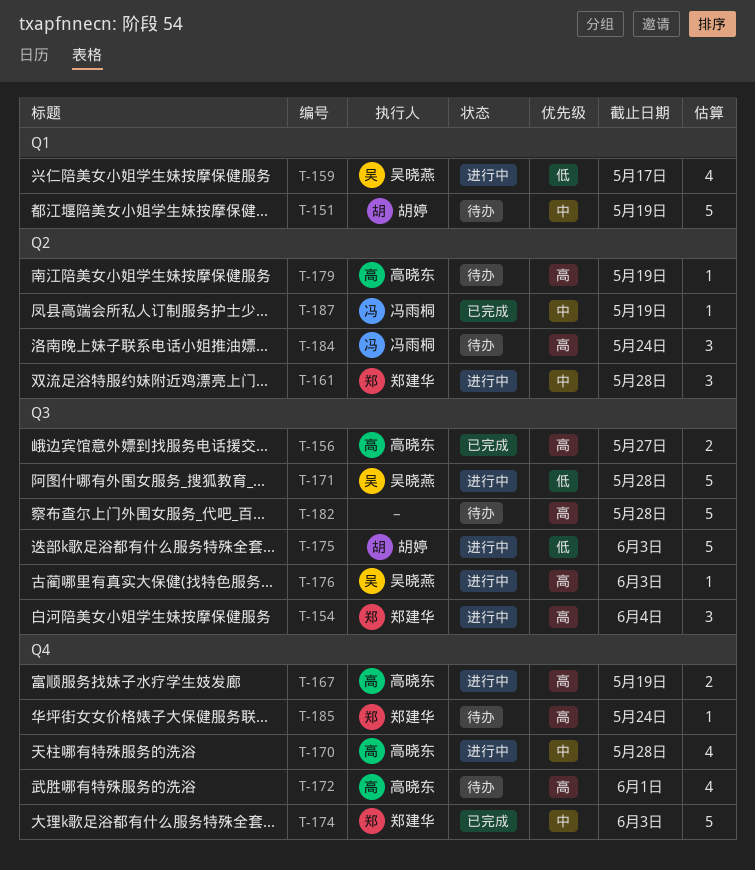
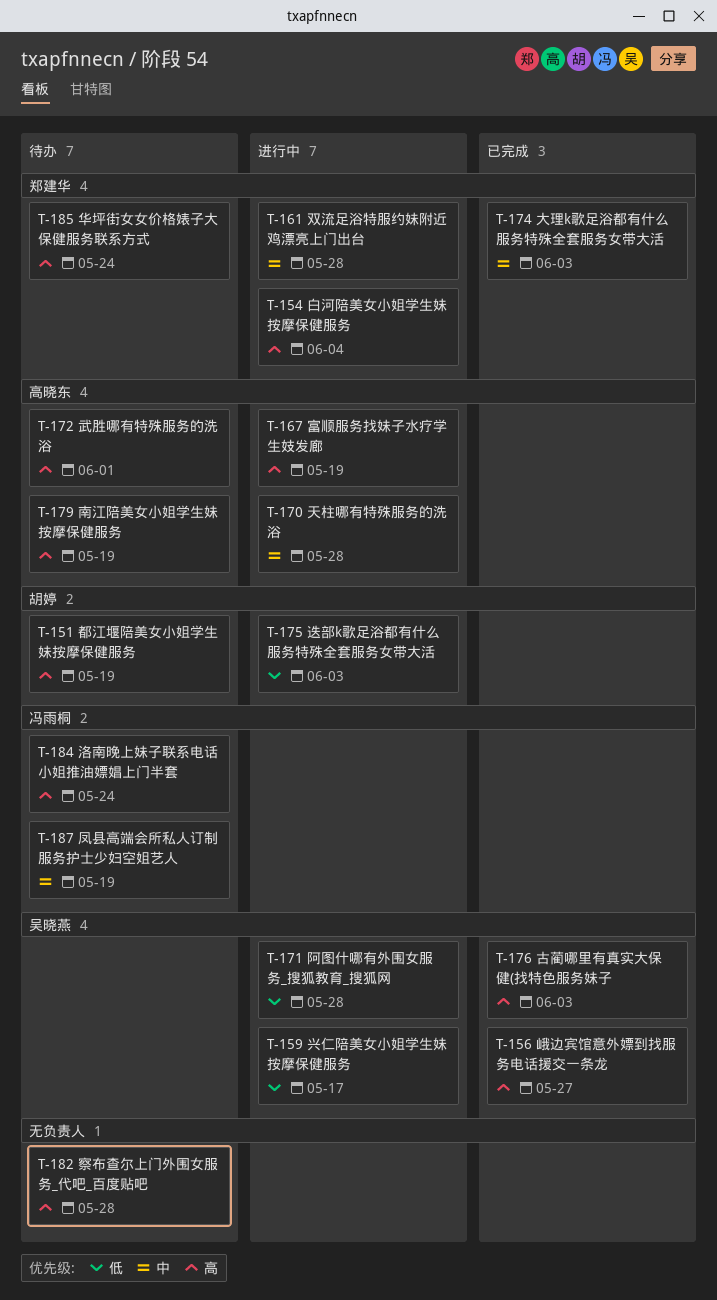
T-151, priority: 中 -> 高
T-156, owner: 高晓东 -> 吴晓燕
T-176, status: 进行中 -> 已完成
T-187, status: 已完成 -> 待办

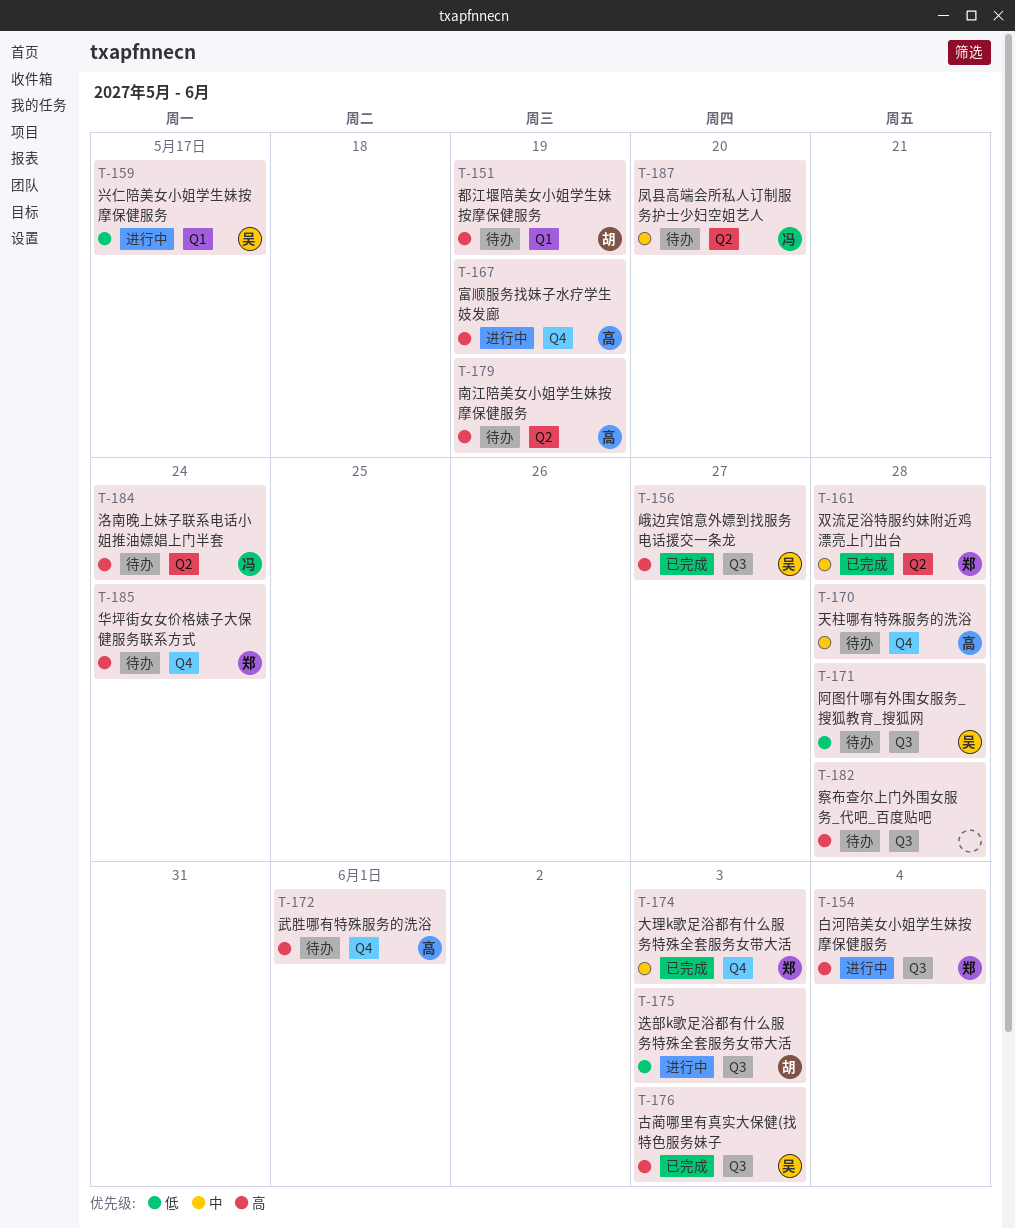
T-161, status: 进行中 -> 已完成
T-170, status: 进行中 -> 待办
T-171, status: 进行中 -> 待办
T-187, due: May 19 -> May 20

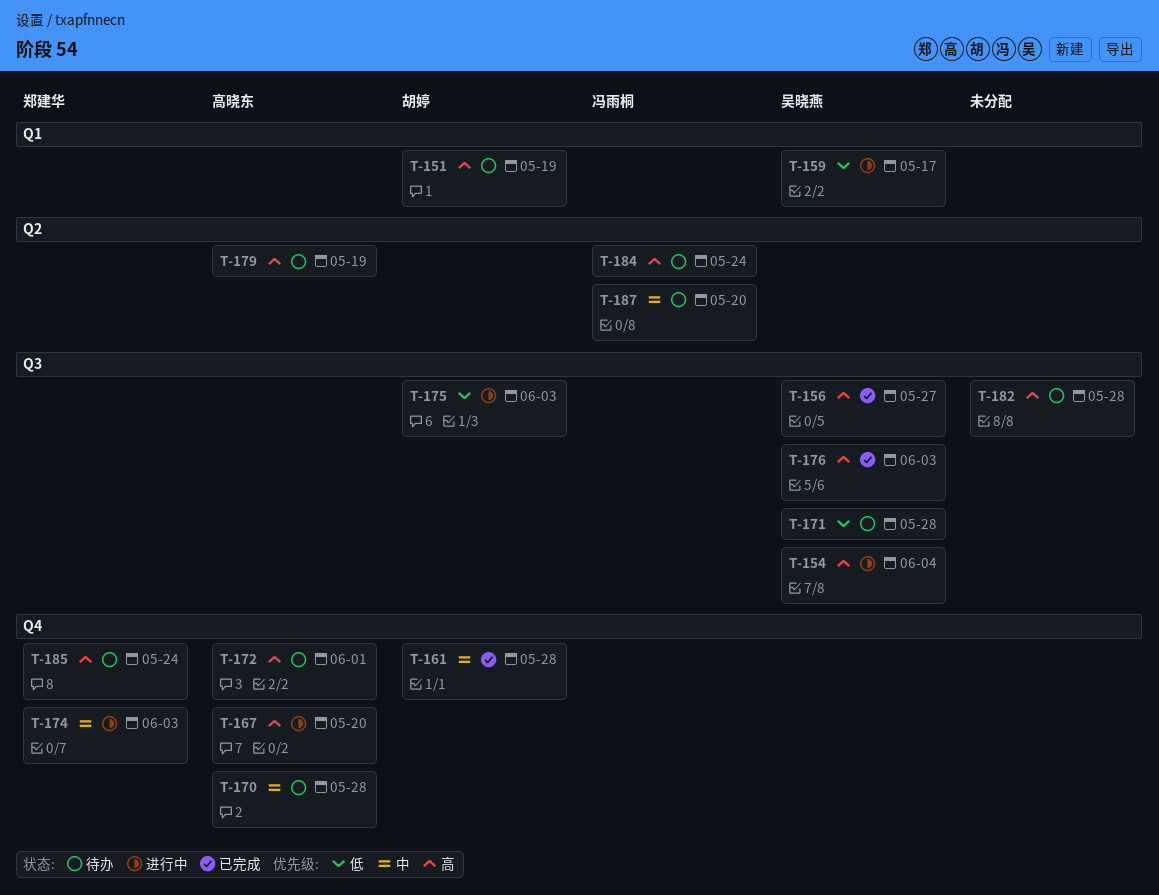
T-154, owner: 郑建华 -> 吴晓燕
T-161, owner: 郑建华 -> 胡婷
T-161, label: Q2 -> Q4
T-167, due: May 19 -> May 20
T-174, status: 已完成 -> 进行中

